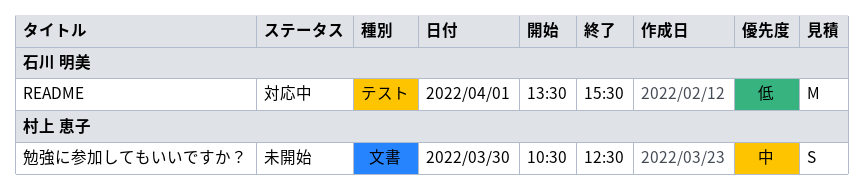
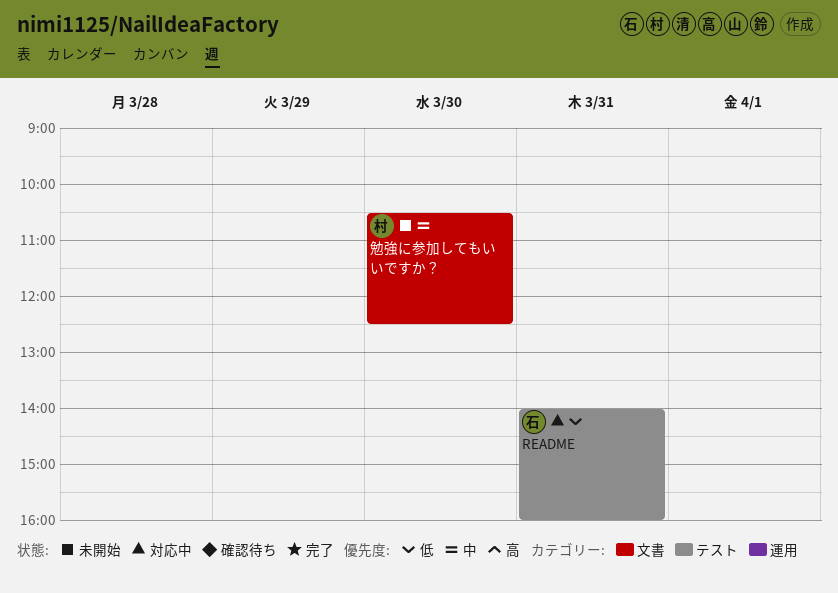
README, day: Apr 1 -> Mar 31
README, begins: 13:30 -> 14:00
README, ends: 15:30 -> 16:00

